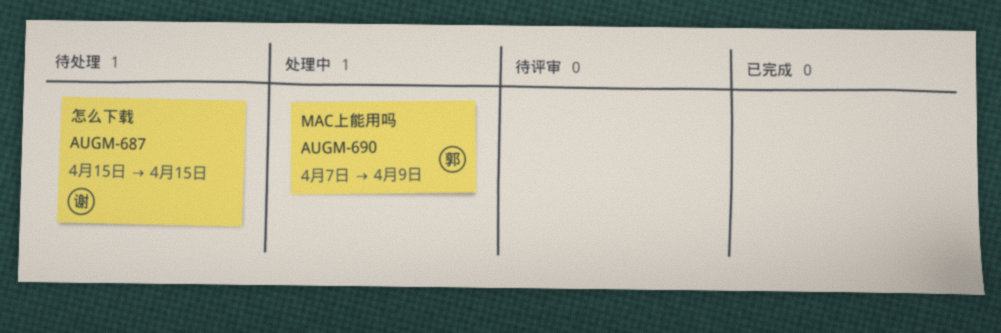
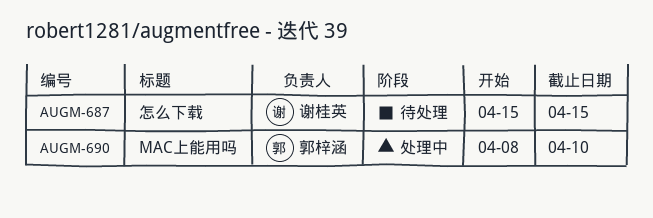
AUGM-690, start: Apr 7 -> Apr 8
AUGM-690, due: Apr 9 -> Apr 10

